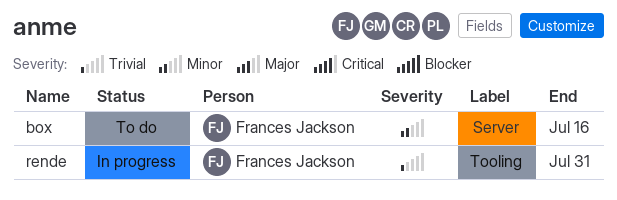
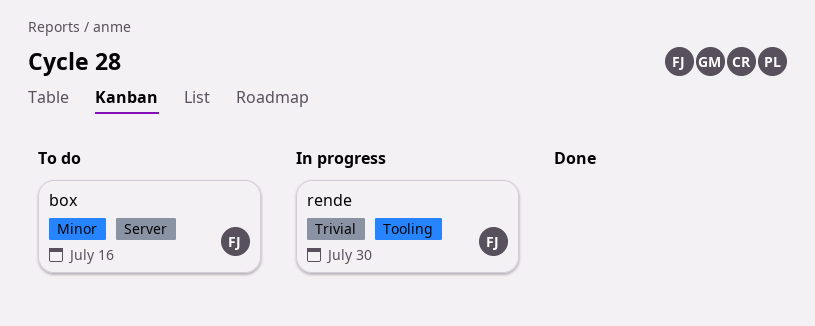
rende, due: Jul 31 -> Jul 30

